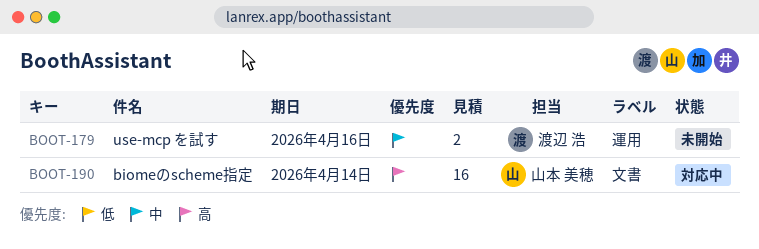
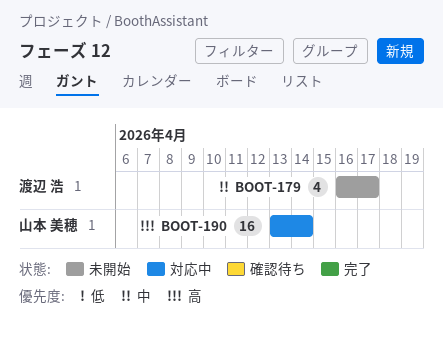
BOOT-179, estimate: 2 -> 4
BOOT-179, due: Apr 16 -> Apr 17

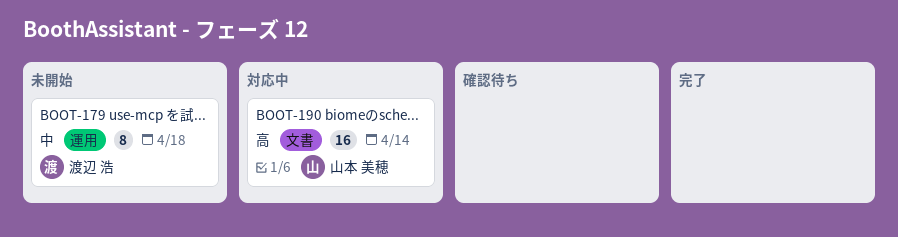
BOOT-179, estimate: 4 -> 8
BOOT-179, due: Apr 17 -> Apr 18

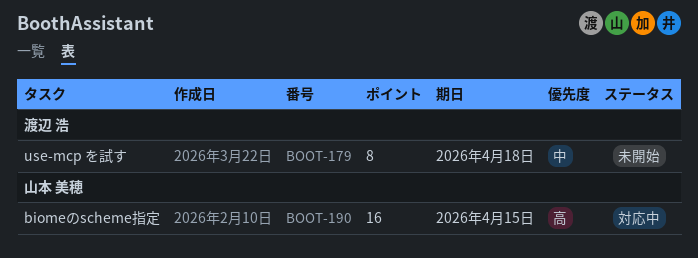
BOOT-190, due: Apr 14 -> Apr 15

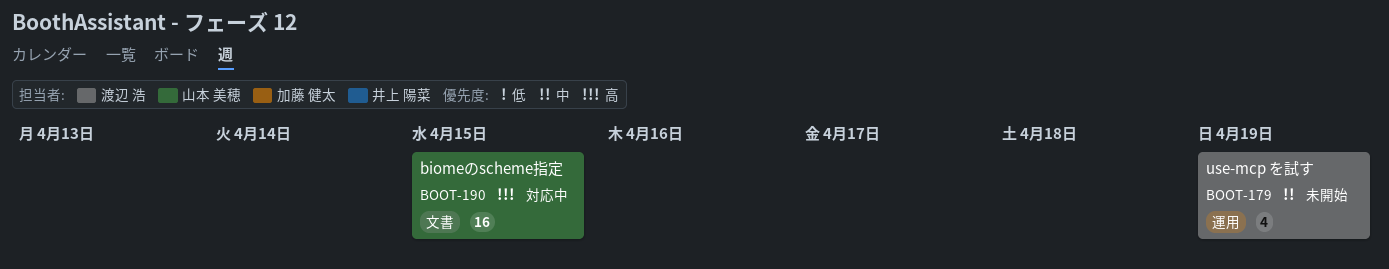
BOOT-179, estimate: 8 -> 4
BOOT-179, due: Apr 18 -> Apr 19

